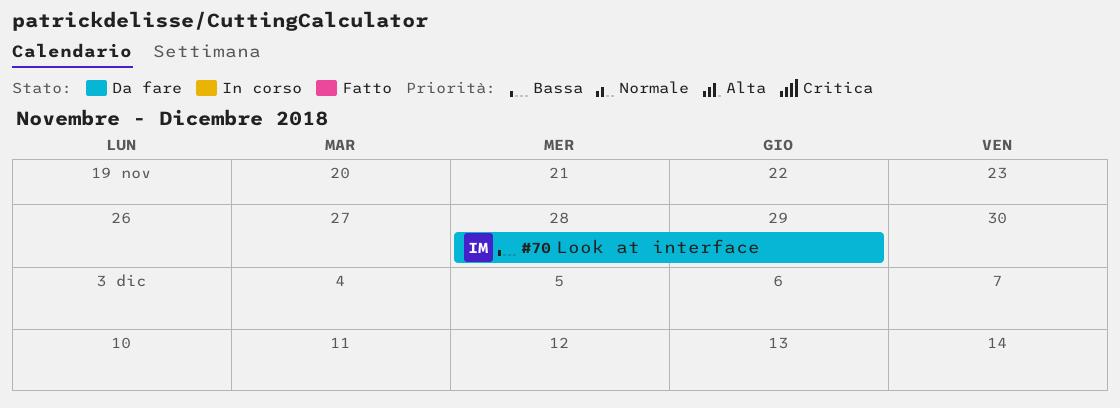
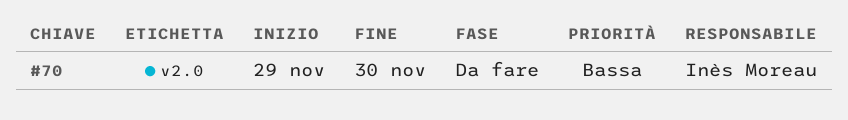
#70, start: Nov 28 -> Nov 29
#70, due: Nov 29 -> Nov 30

